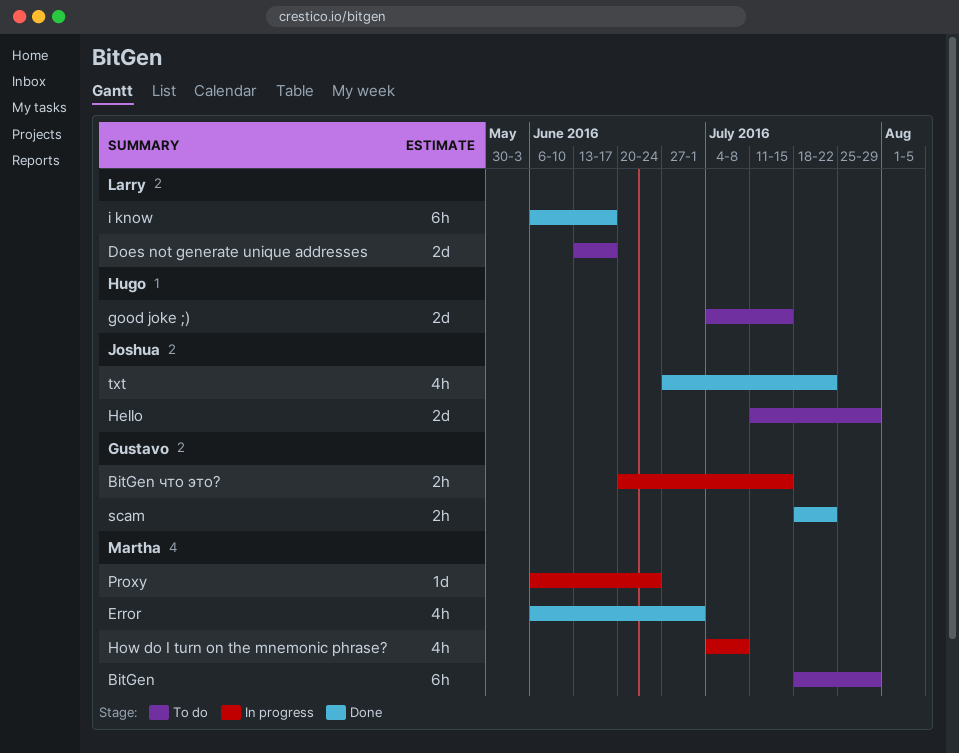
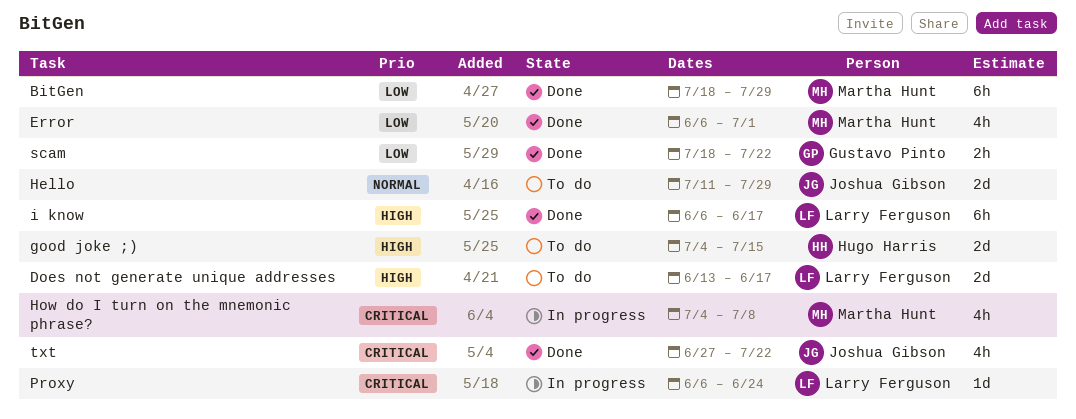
BitGen, status: To do -> Done
BitGen что это?: present -> none
Proxy, owner: Martha Hunt -> Larry Ferguson

